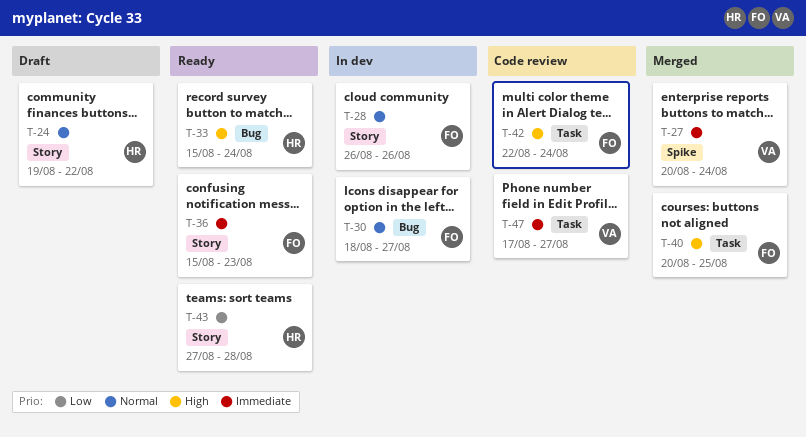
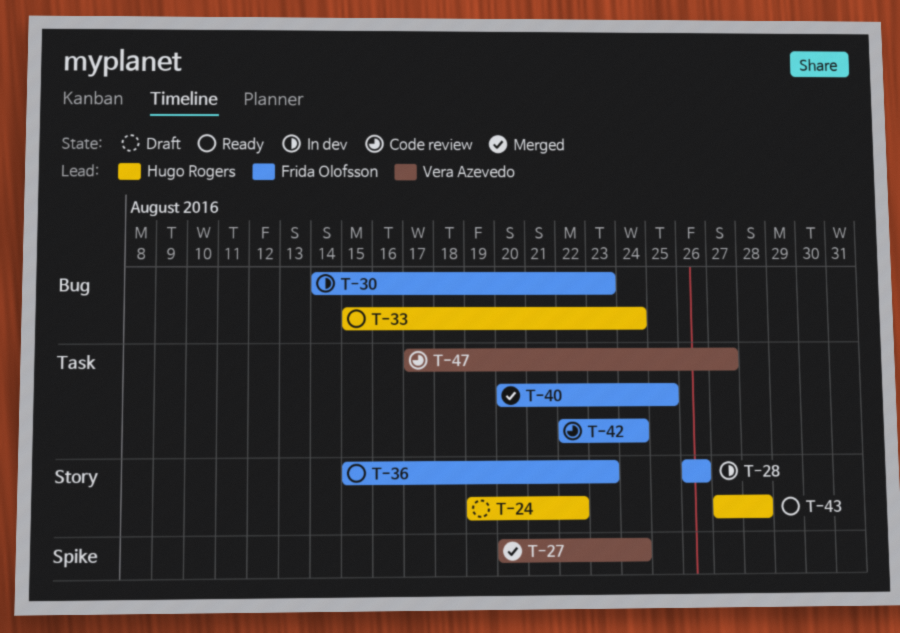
T-30, start: Aug 18 -> Aug 14
T-30, due: Aug 27 -> Aug 23

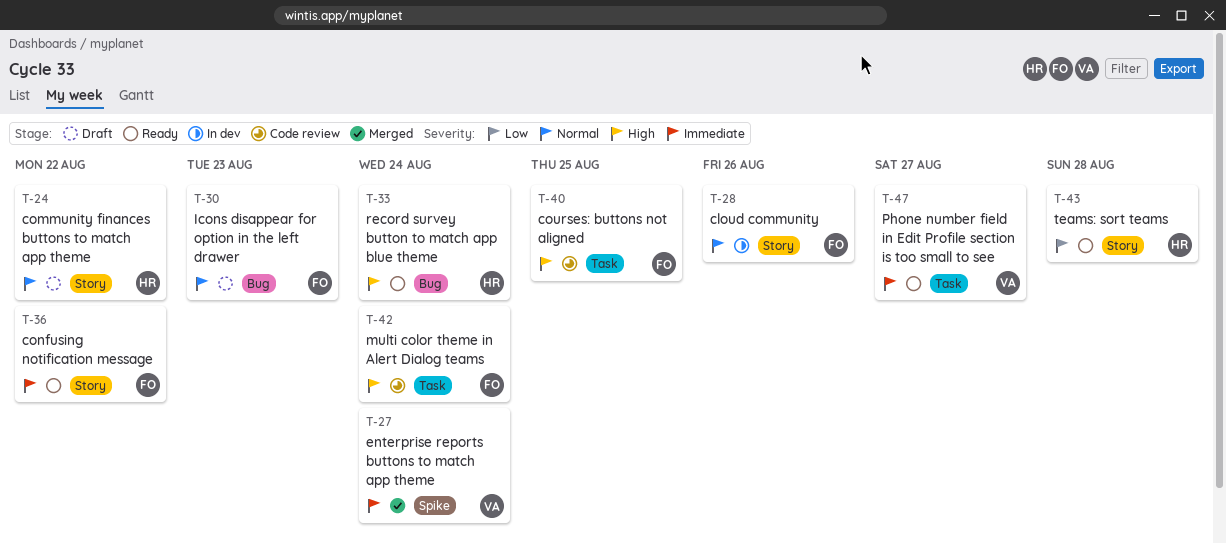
T-30, status: In dev -> Draft
T-36, due: Aug 23 -> Aug 22
T-40, status: Merged -> Code review
T-47, status: Code review -> Ready

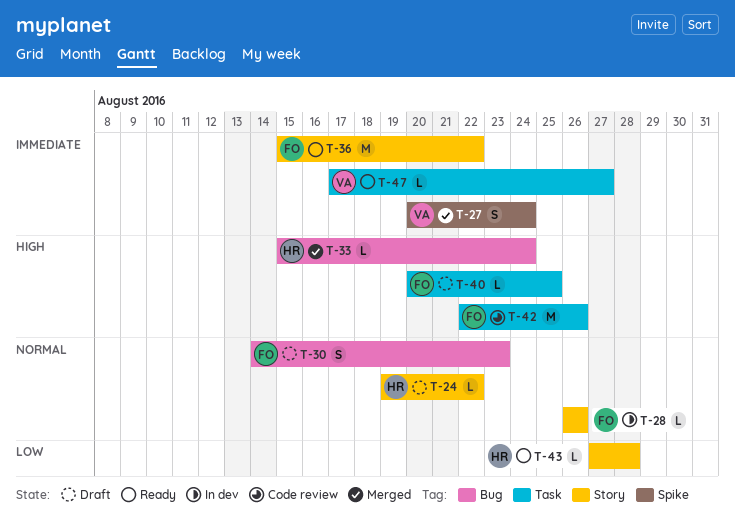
T-33, status: Ready -> Merged
T-40, status: Code review -> Draft
T-42, due: Aug 24 -> Aug 26

